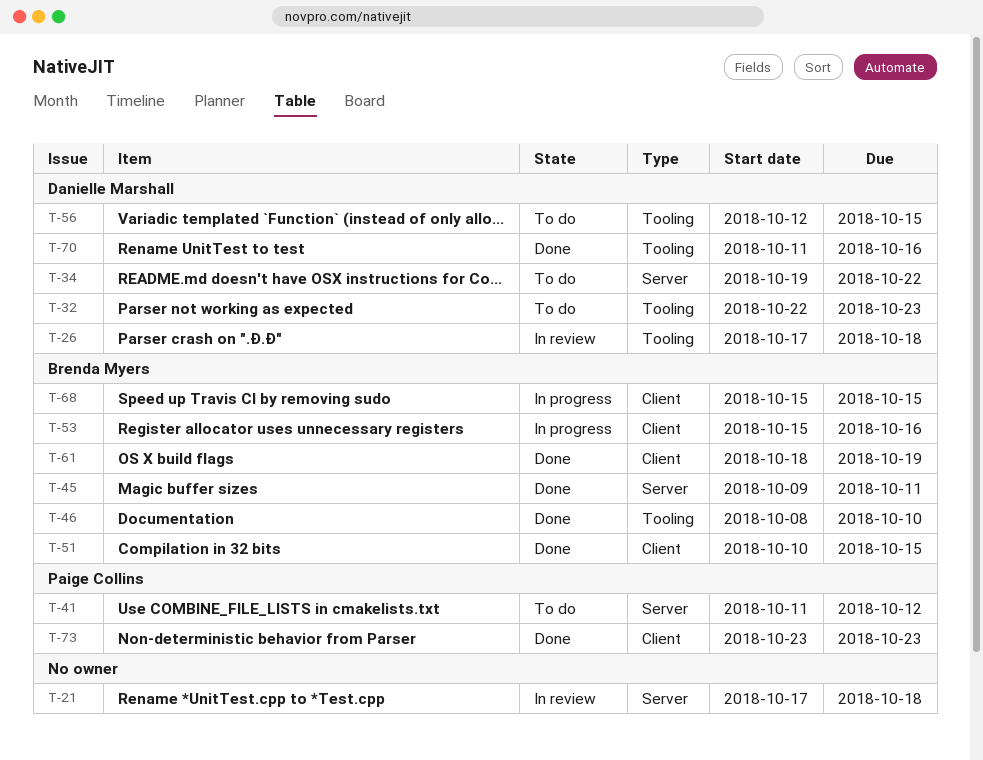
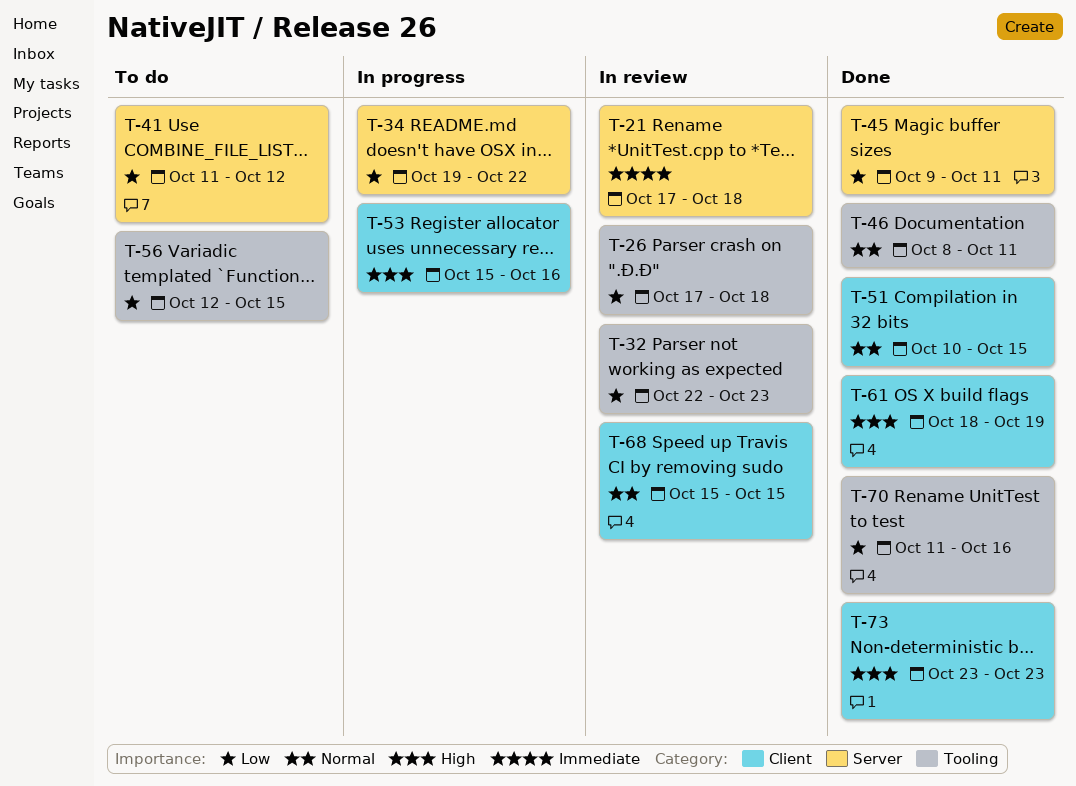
T-32, status: To do -> In review
T-34, status: To do -> In progress
T-46, due: Oct 10 -> Oct 11
T-68, status: In progress -> In review

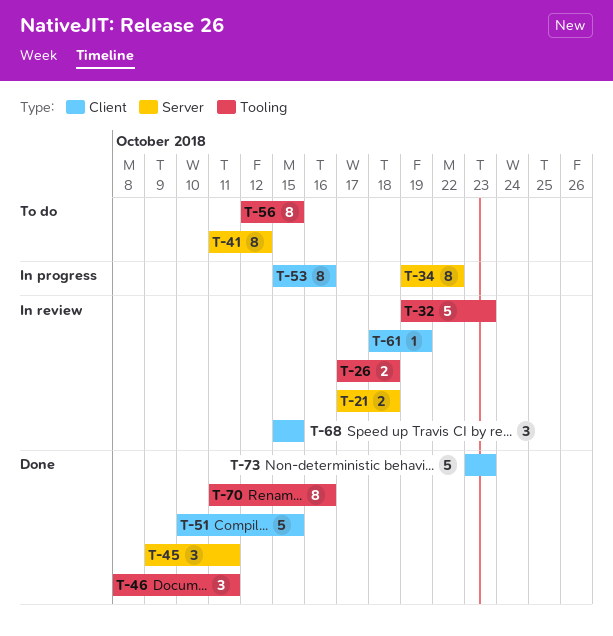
T-32, start: Oct 22 -> Oct 19
T-61, status: Done -> In review

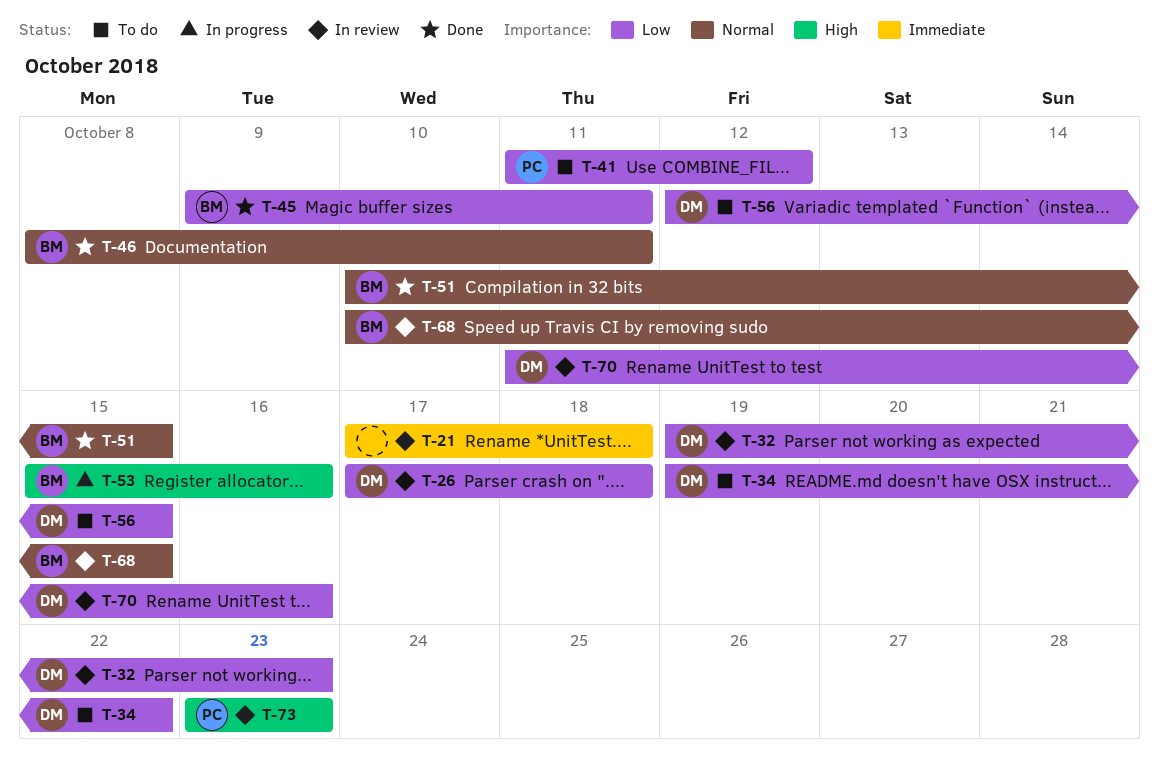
T-34, status: In progress -> To do
T-61: present -> none
T-68, start: Oct 15 -> Oct 10
T-70, status: Done -> In review
T-73, status: Done -> In review

